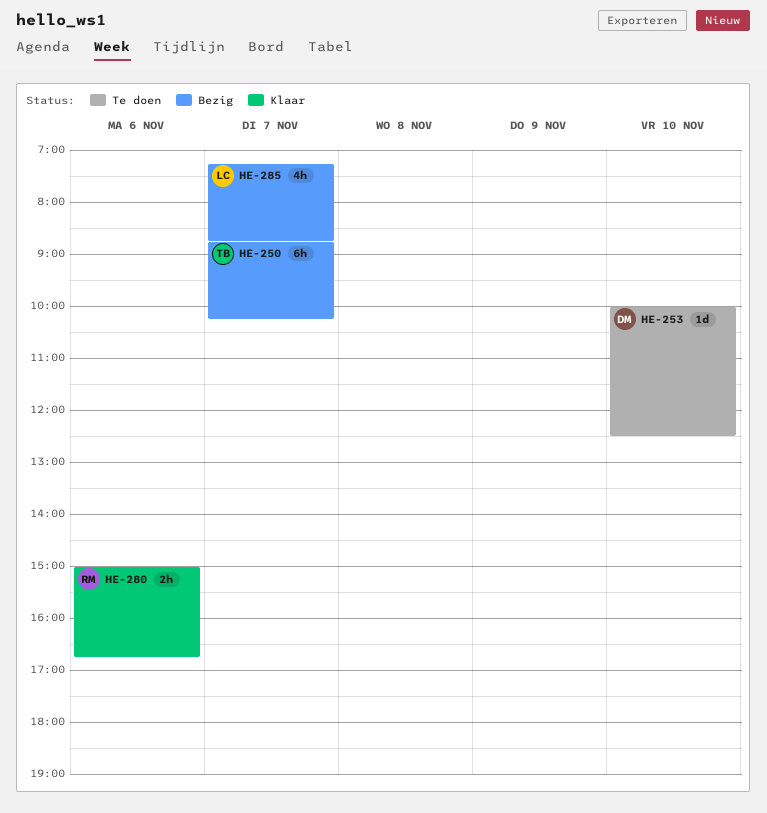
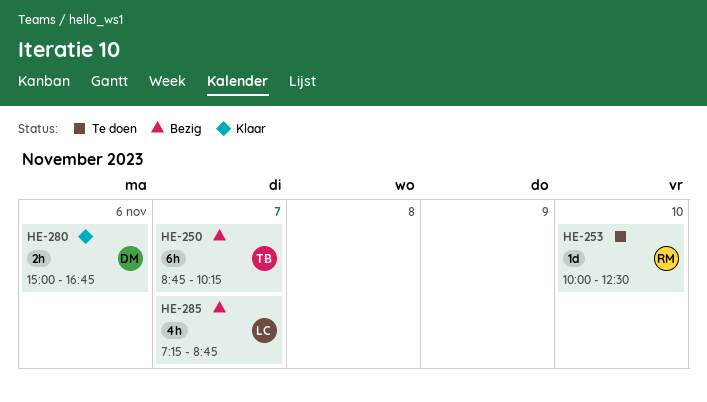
HE-253, owner: DM -> RM
HE-280, owner: RM -> DM

